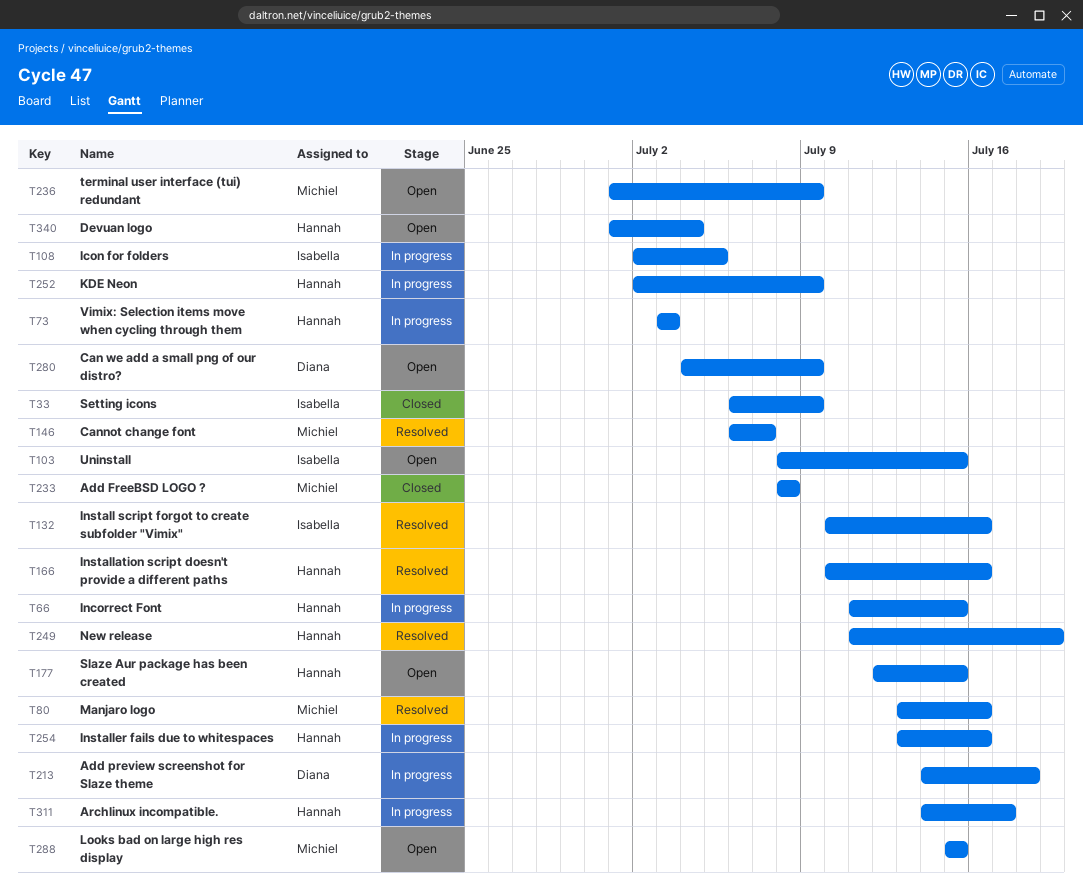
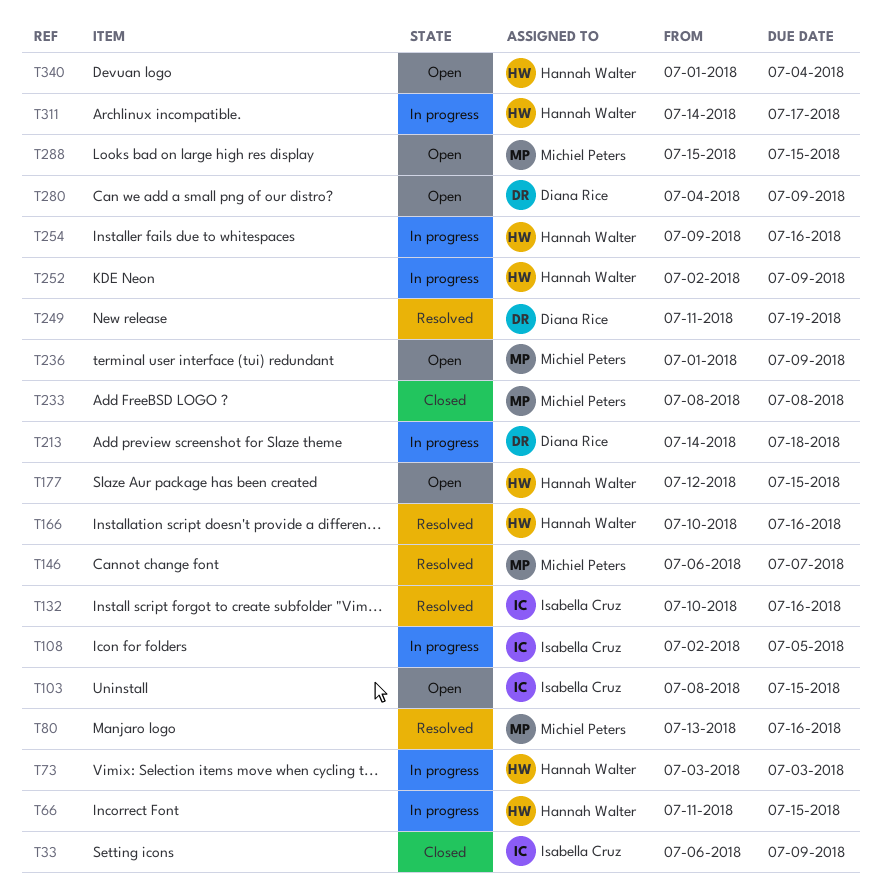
T249, owner: Hannah Walter -> Diana Rice
T254, start: Jul 13 -> Jul 9

